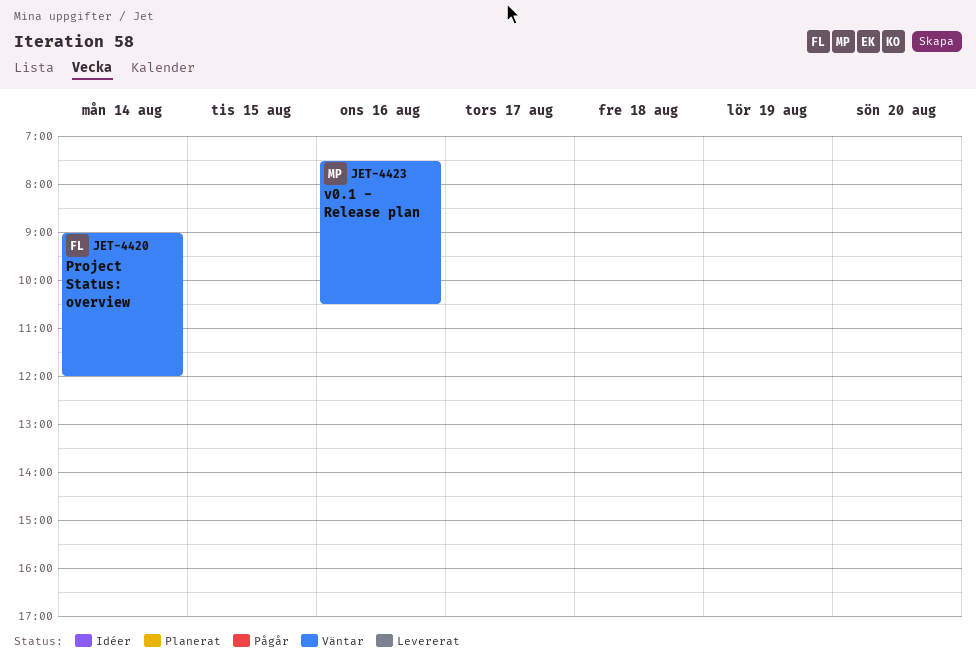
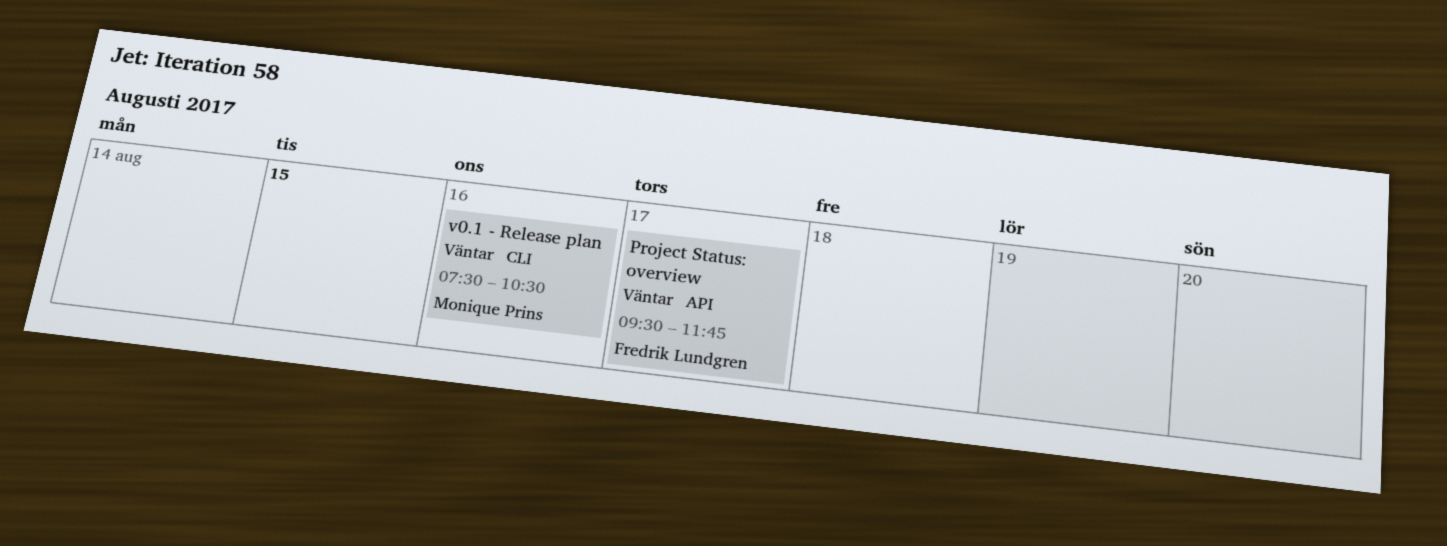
Project Status: overview, day: Aug 14 -> Aug 17
Project Status: overview, begins: 09:00 -> 09:30
Project Status: overview, ends: 12:00 -> 11:45

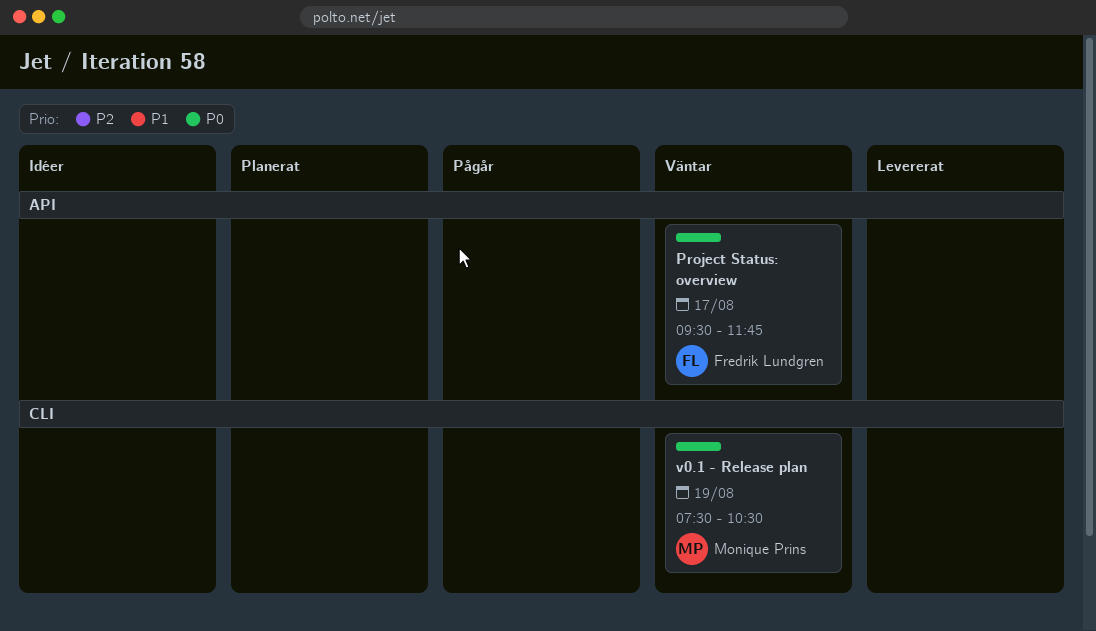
v0.1 - Release plan, day: Aug 16 -> Aug 19

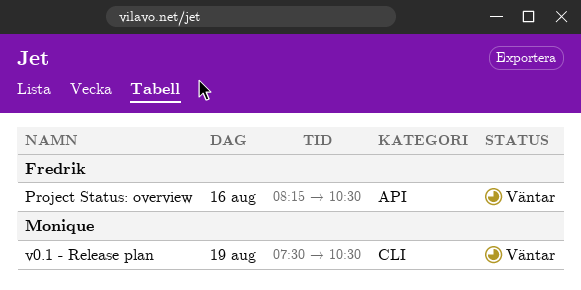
Project Status: overview, day: Aug 17 -> Aug 16
Project Status: overview, begins: 09:30 -> 08:15
Project Status: overview, ends: 11:45 -> 10:30

